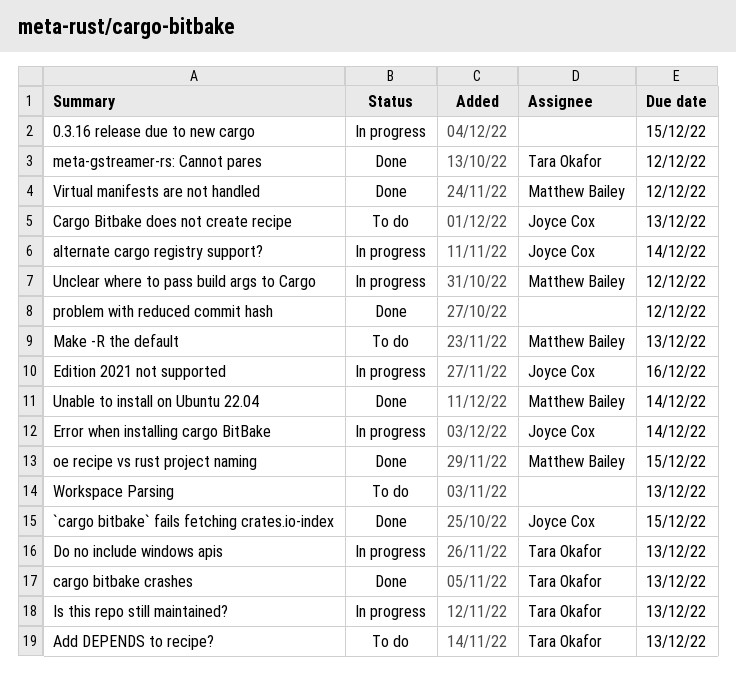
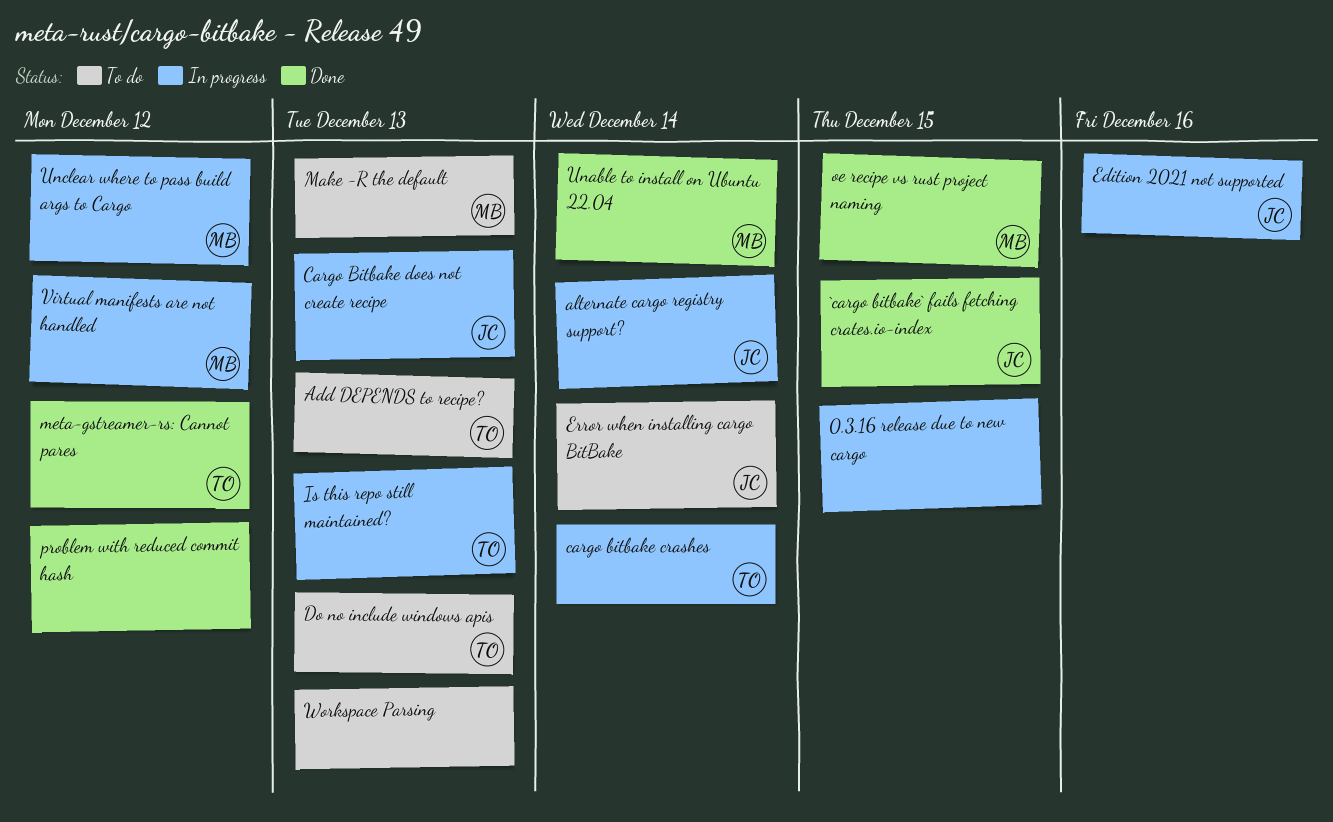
cargo bitbake crashes, status: Done -> In progress
cargo bitbake crashes, due: Dec 13 -> Dec 14
Cargo Bitbake does not create recipe, status: To do -> In progress
Do no include windows apis, status: In progress -> To do
Error when installing cargo BitBake, status: In progress -> To do
Virtual manifests are not handled, status: Done -> In progress

